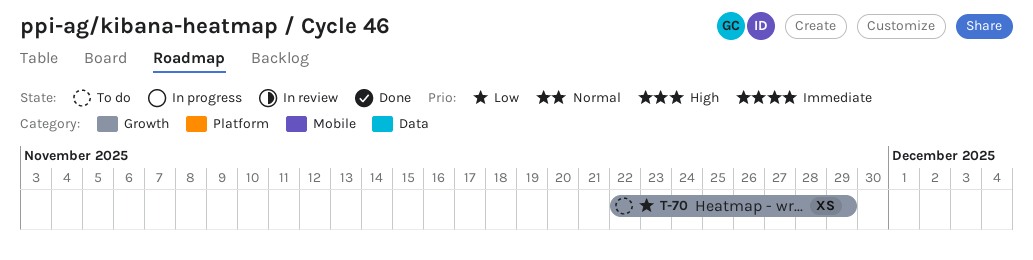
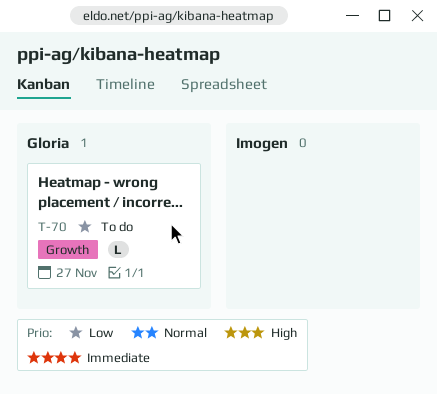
T-70, estimate: XS -> L
T-70, due: Nov 29 -> Nov 27

